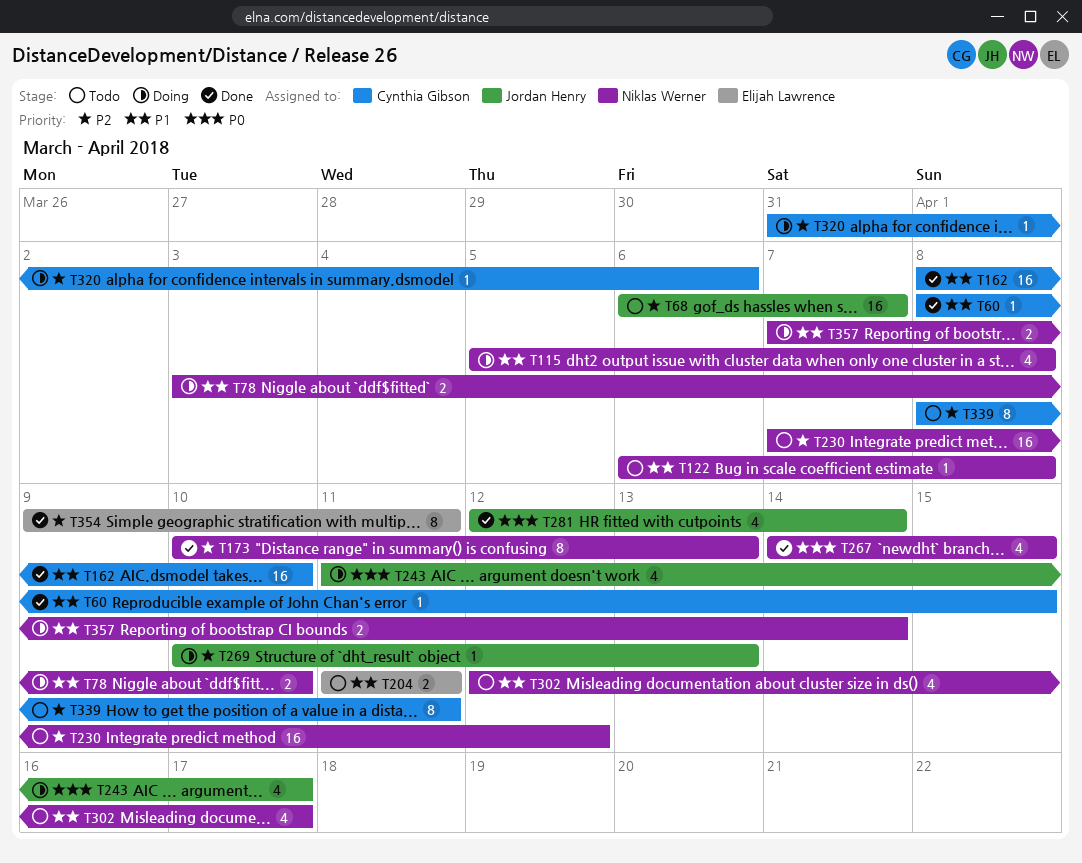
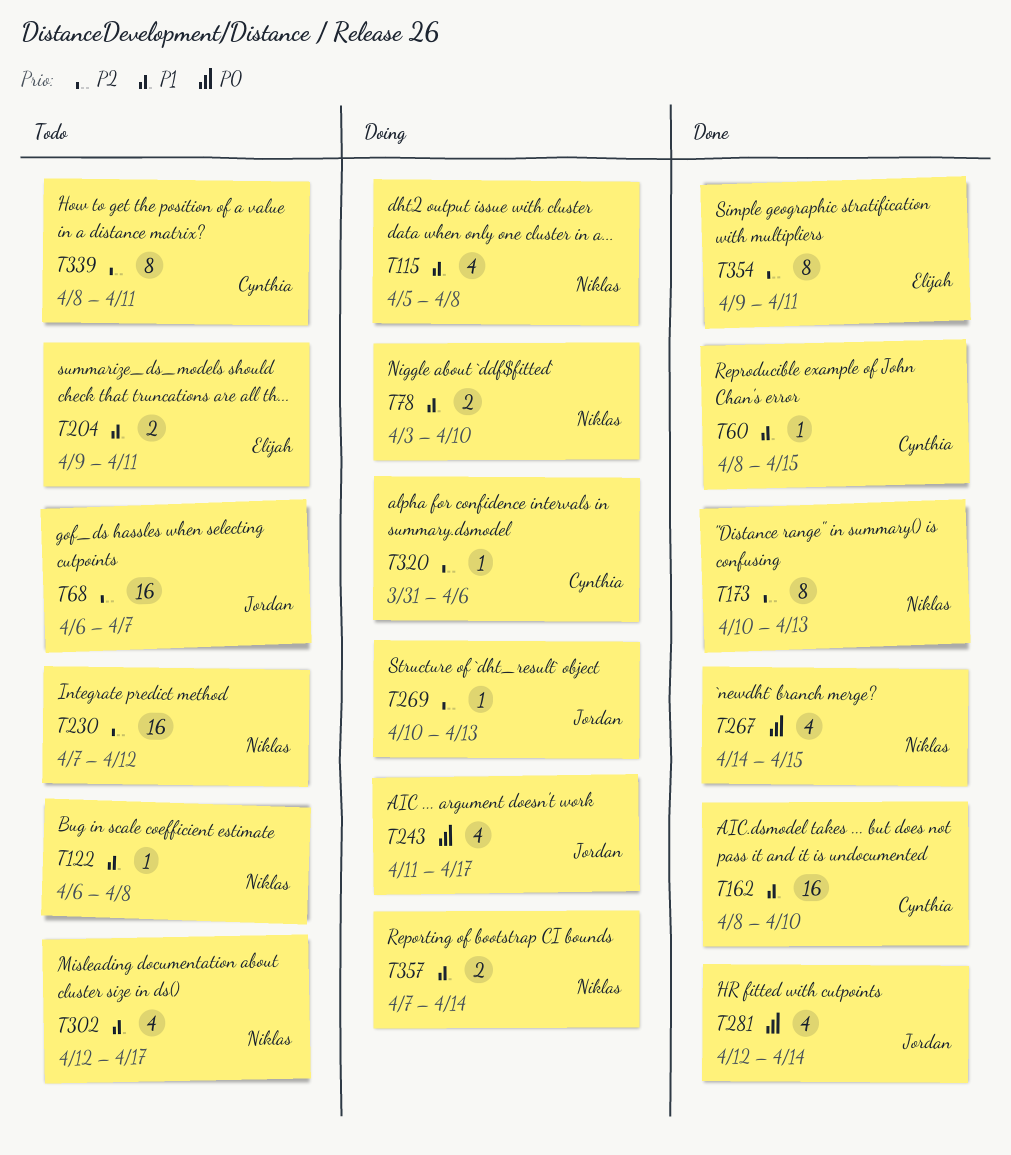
T204, start: Apr 11 -> Apr 9

